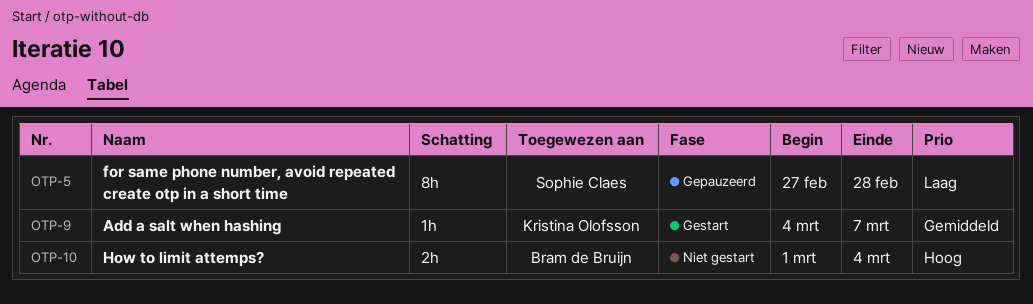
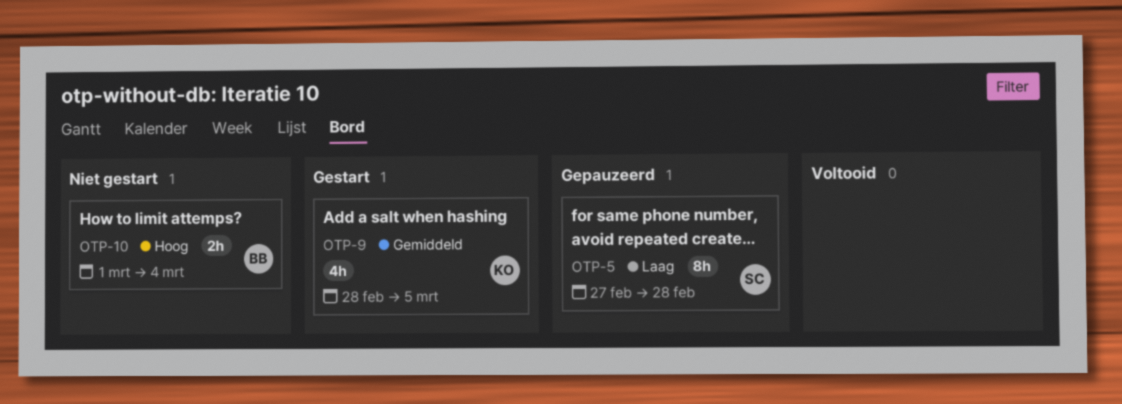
OTP-9, estimate: 1h -> 4h
OTP-9, start: Mar 4 -> Feb 28
OTP-9, due: Mar 7 -> Mar 5

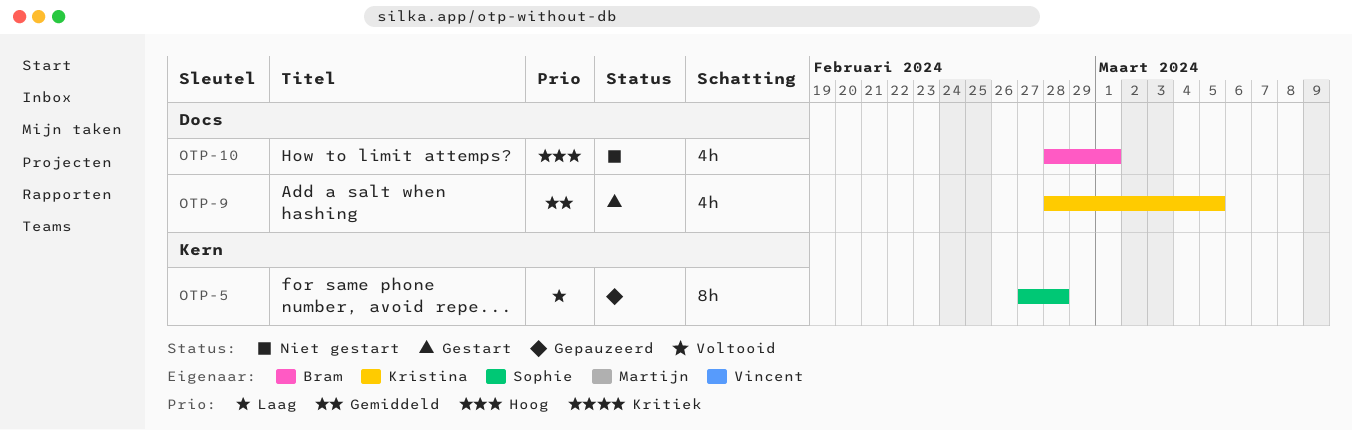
OTP-10, estimate: 2h -> 4h
OTP-10, start: Mar 1 -> Feb 28
OTP-10, due: Mar 4 -> Mar 1

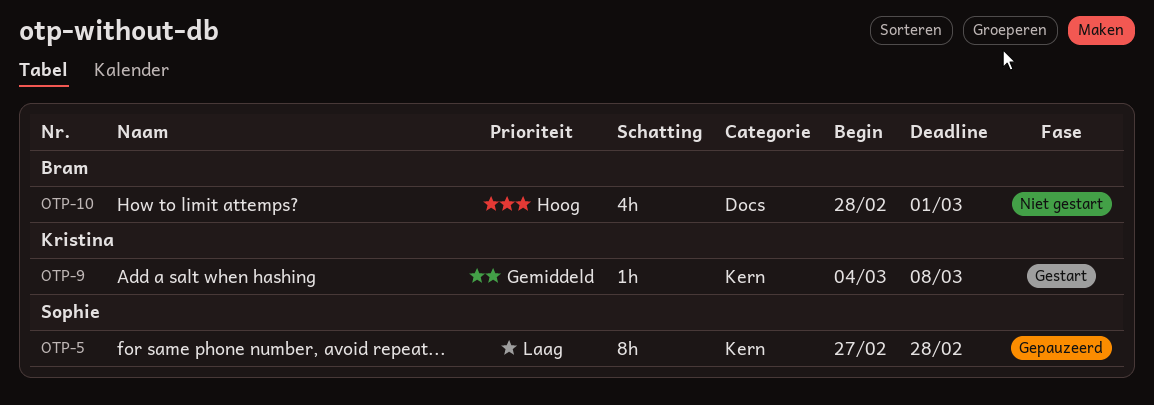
OTP-9, label: Docs -> Kern
OTP-9, estimate: 4h -> 1h
OTP-9, start: Feb 28 -> Mar 4
OTP-9, due: Mar 5 -> Mar 8

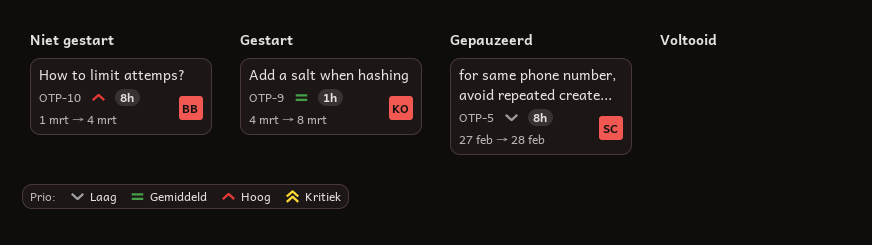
OTP-10, estimate: 4h -> 8h
OTP-10, start: Feb 28 -> Mar 1
OTP-10, due: Mar 1 -> Mar 4

